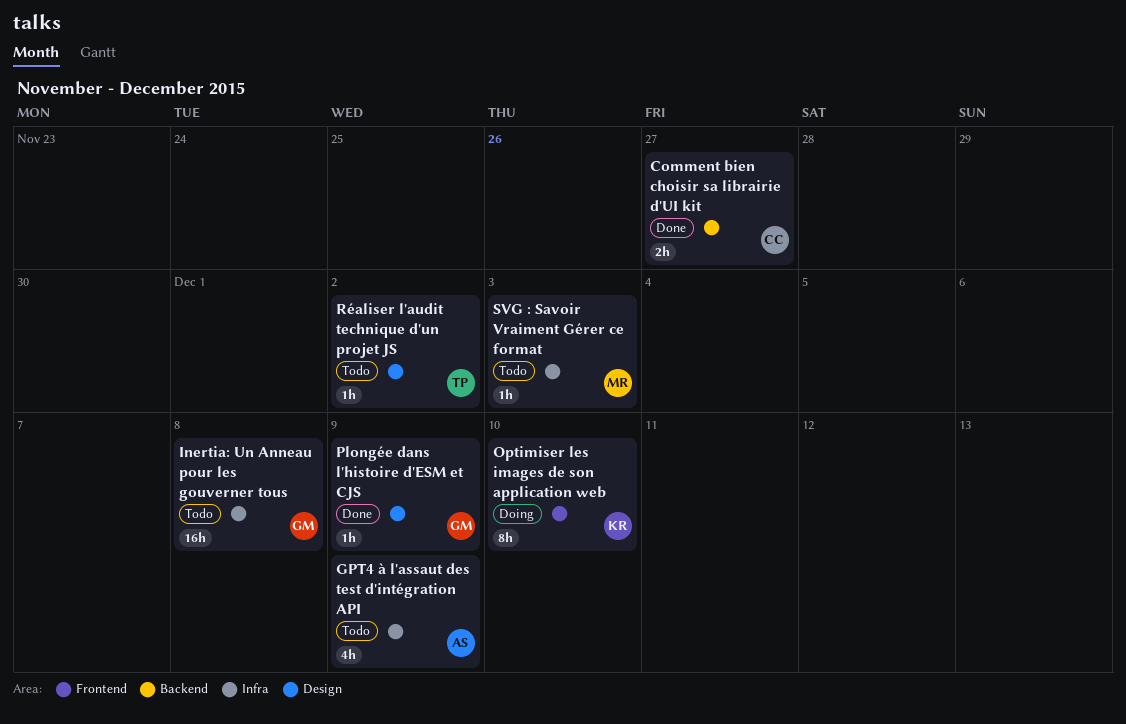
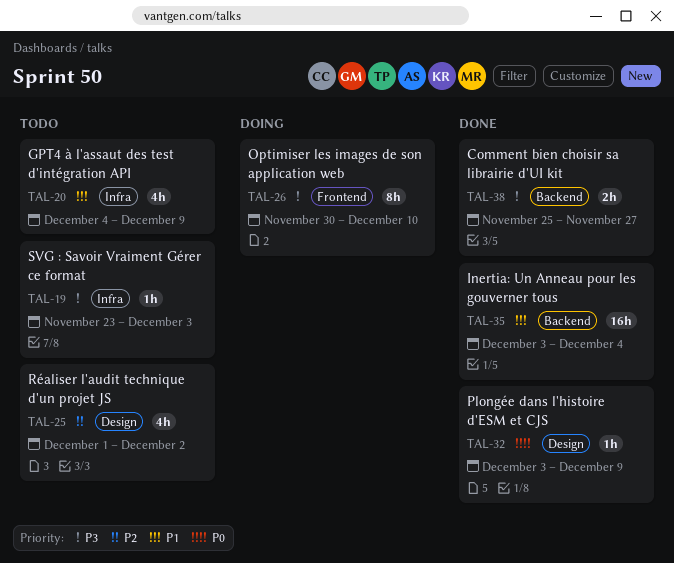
Inertia: Un Anneau pour les gouverner tous, status: Todo -> Done
Inertia: Un Anneau pour les gouverner tous, label: Infra -> Backend
Inertia: Un Anneau pour les gouverner tous, due: Dec 8 -> Dec 4
Réaliser l'audit technique d'un projet JS, estimate: 1h -> 4h

